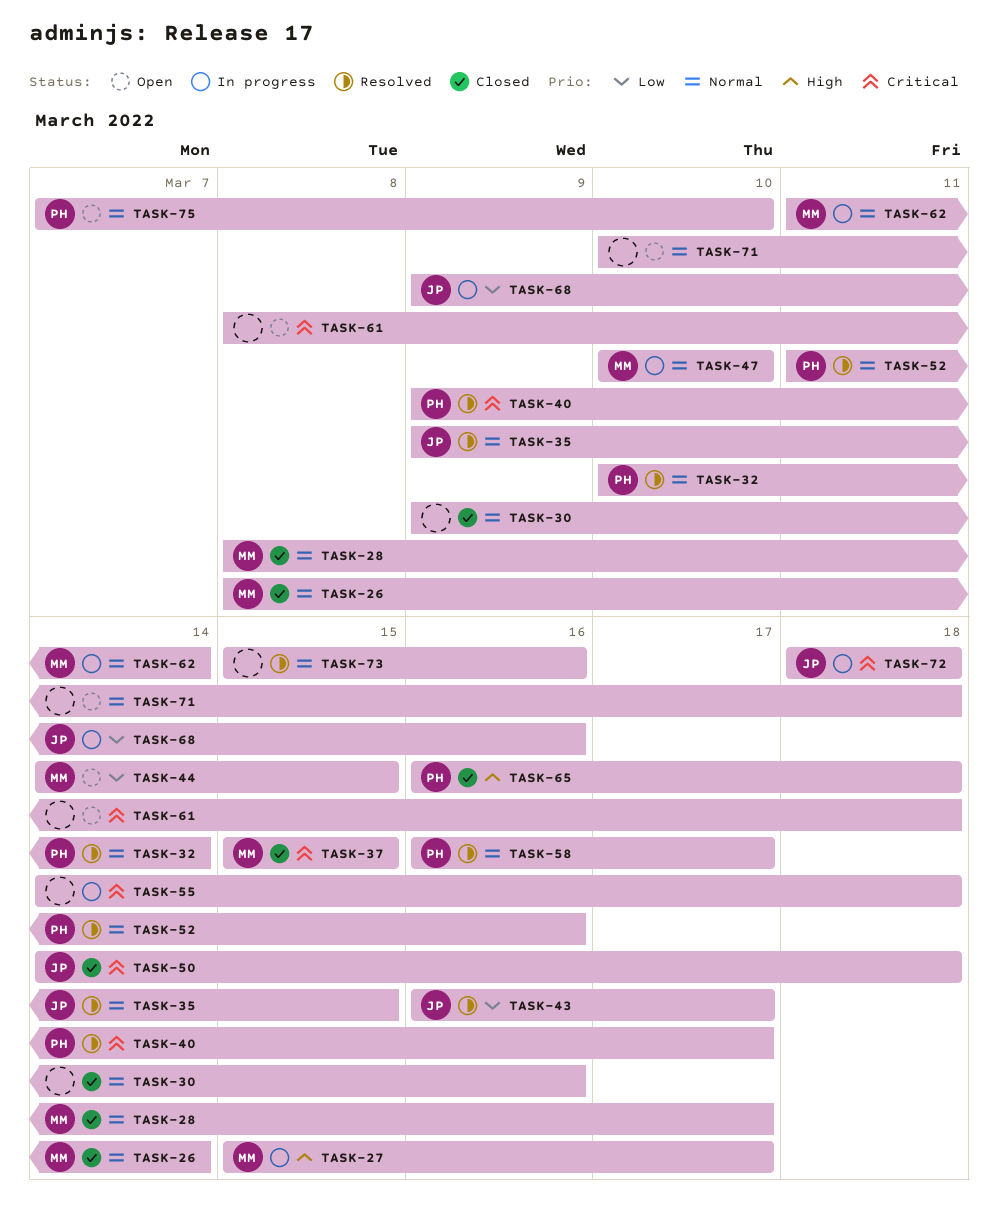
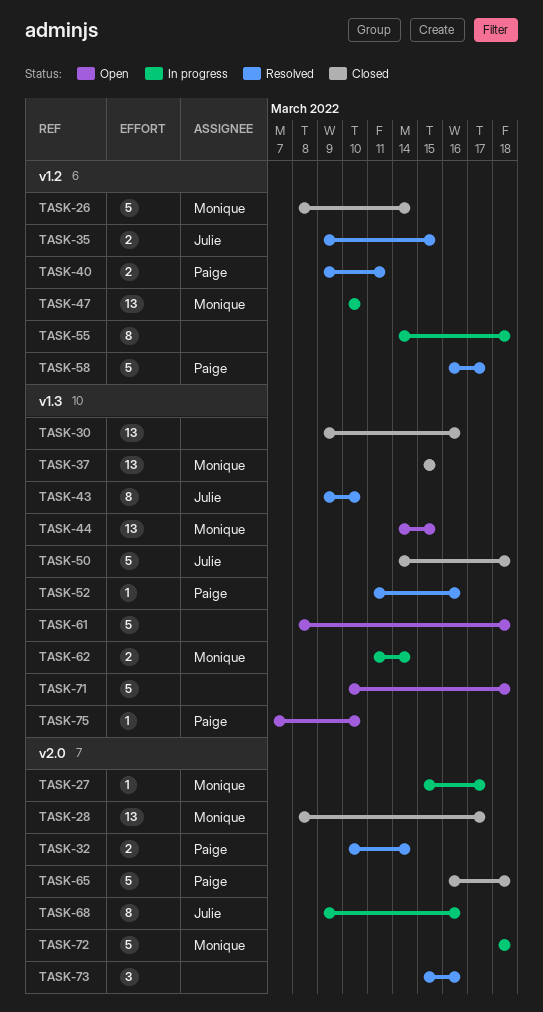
TASK-40, due: Mar 17 -> Mar 11
TASK-43, start: Mar 16 -> Mar 9
TASK-43, due: Mar 17 -> Mar 10
TASK-72, owner: Julie -> Monique

